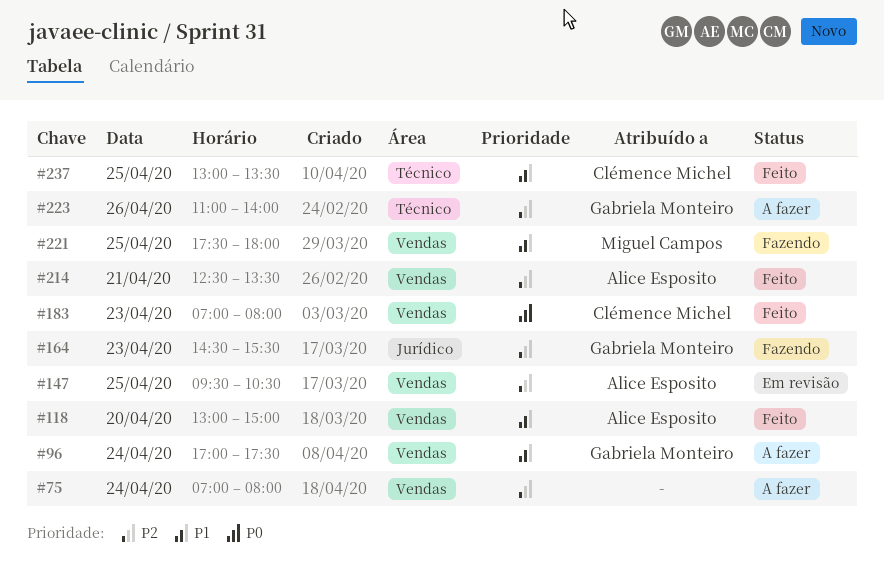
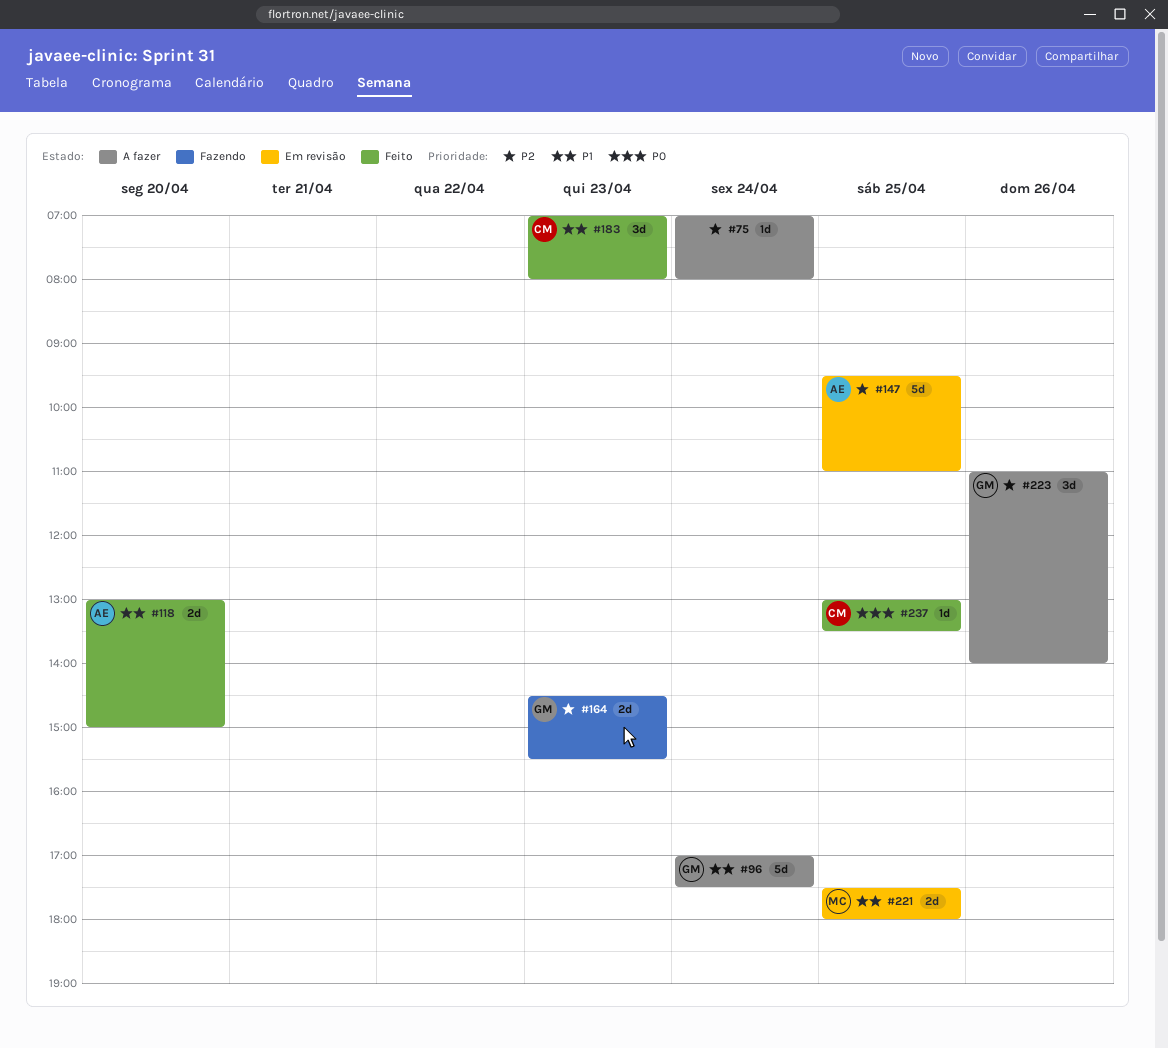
#147, ends: 10:30 -> 11:00
#183, priority: P0 -> P1
#214: present -> none
#221, status: Fazendo -> Em revisão
#237, priority: P1 -> P0

